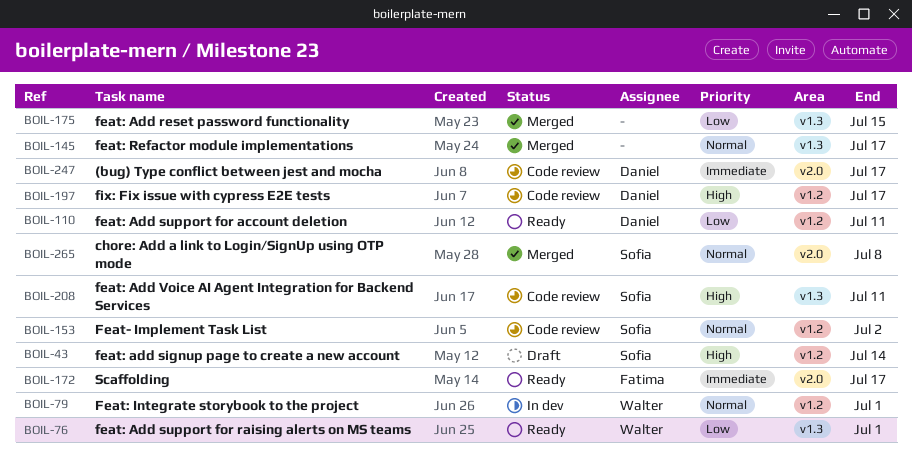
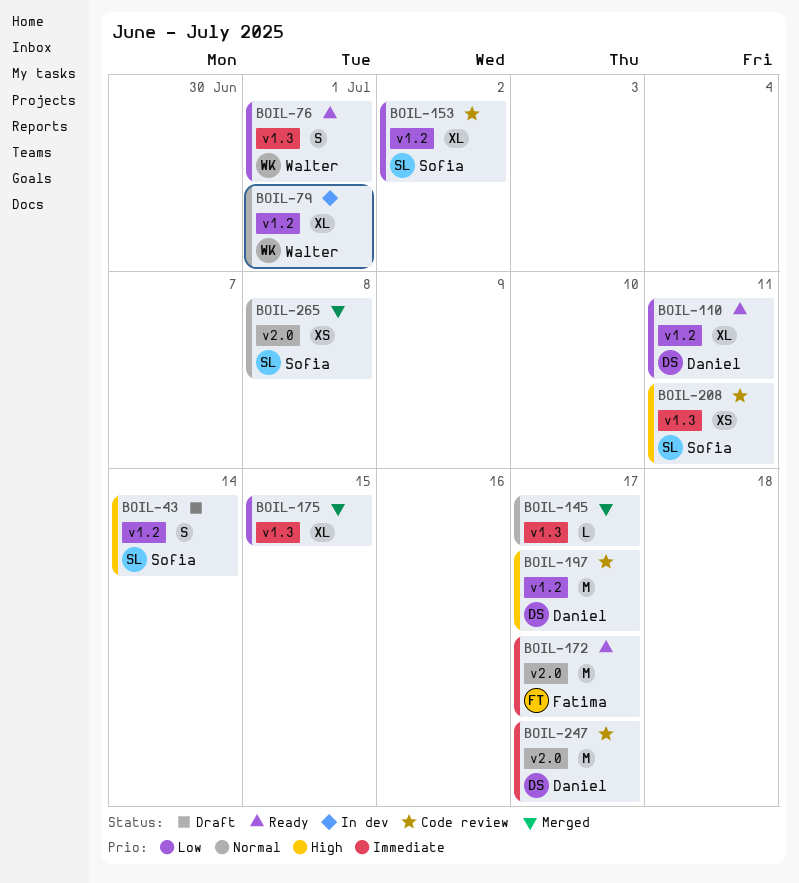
BOIL-153, priority: Normal -> Low

